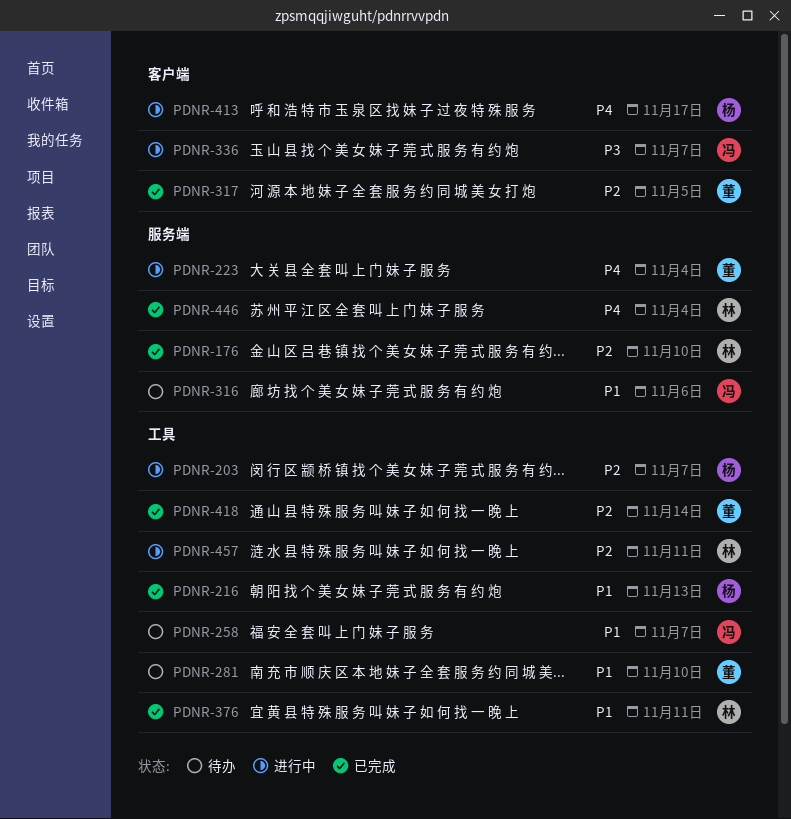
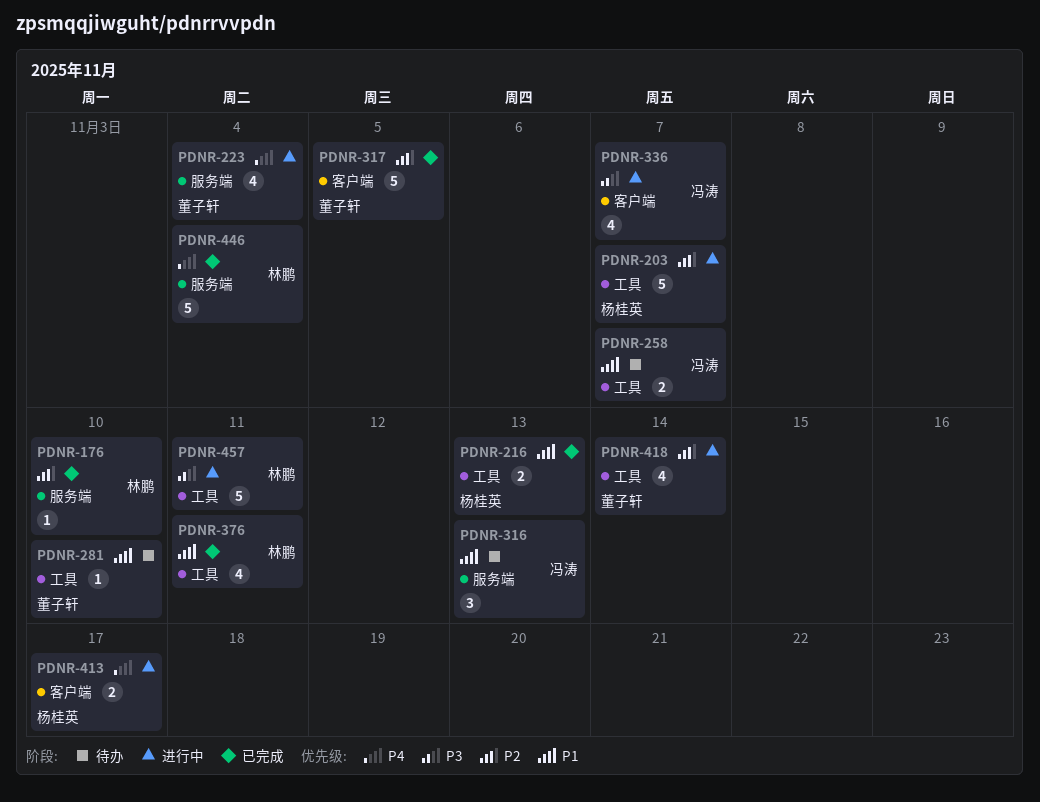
PDNR-316, due: Nov 6 -> Nov 13
PDNR-418, status: 已完成 -> 进行中
PDNR-457, priority: P2 -> P3

